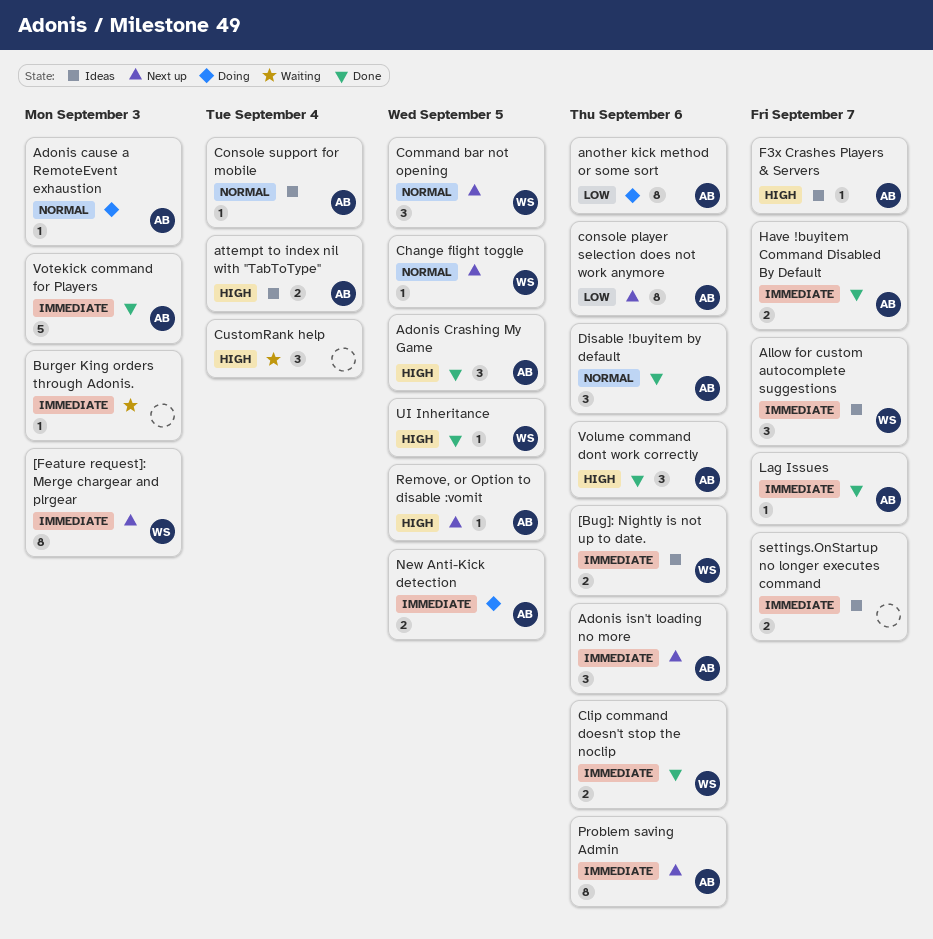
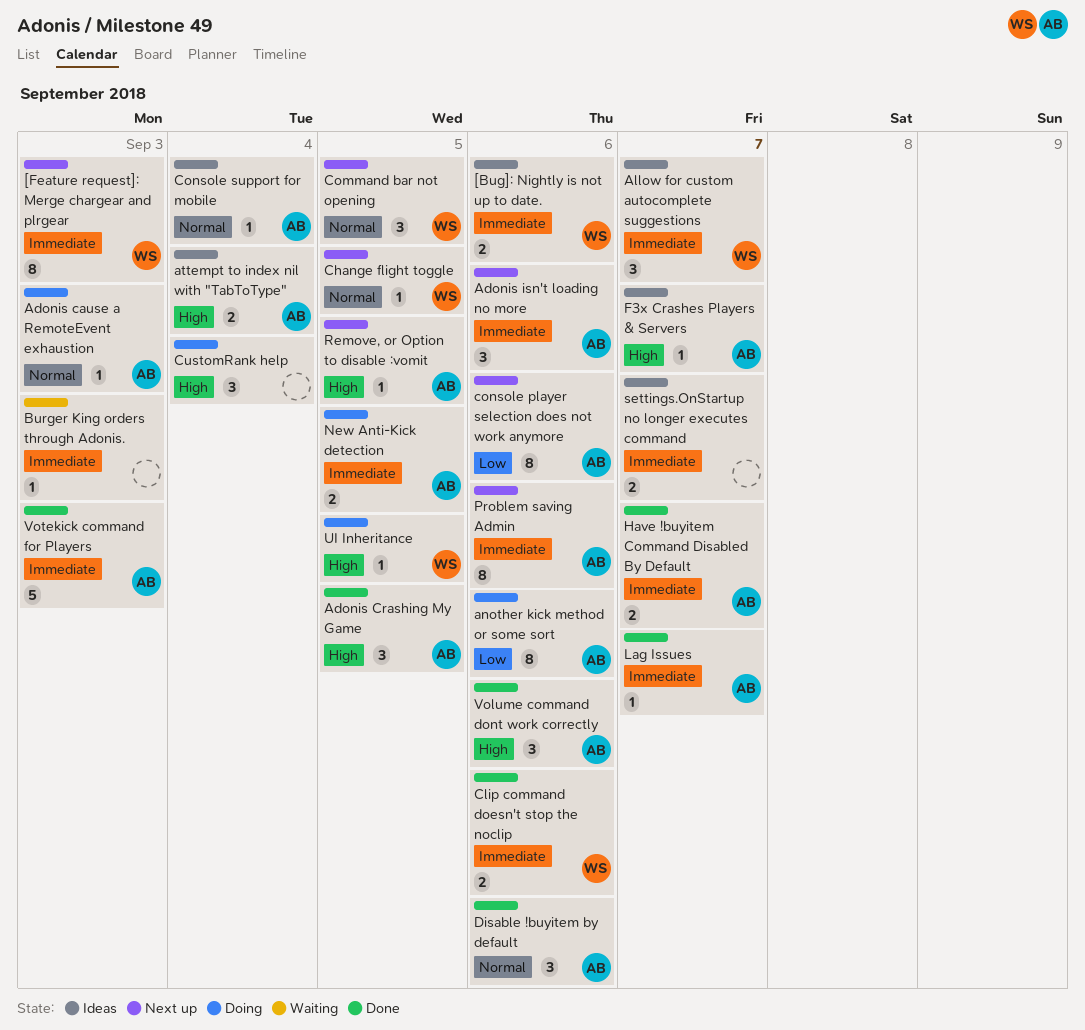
CustomRank help, status: Waiting -> Doing
UI Inheritance, status: Done -> Doing

